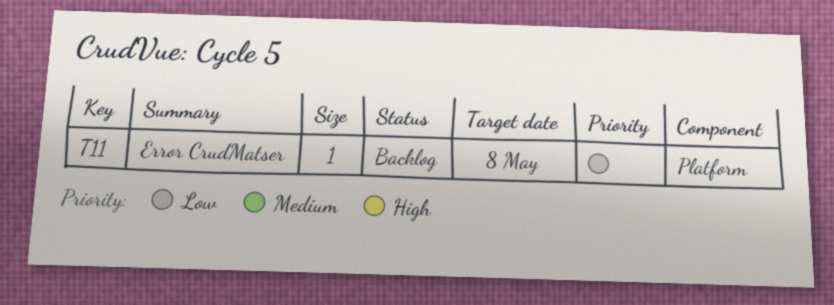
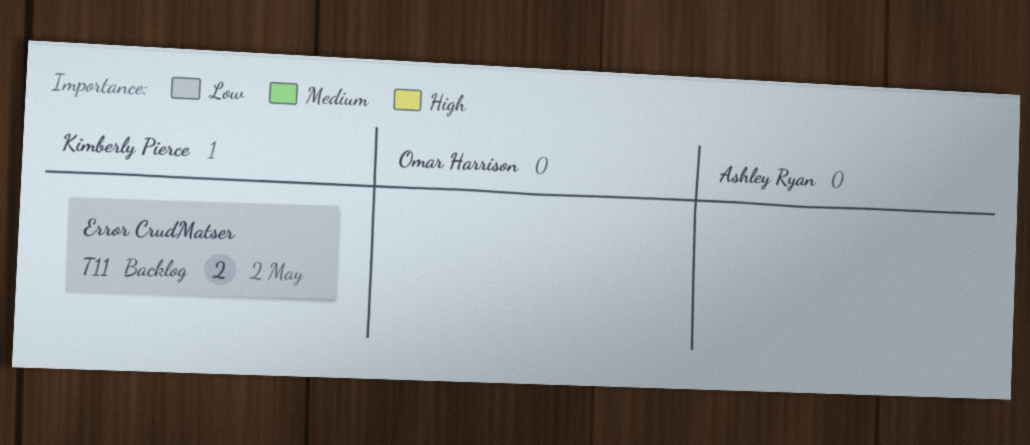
T11, estimate: 1 -> 2
T11, due: May 8 -> May 2

